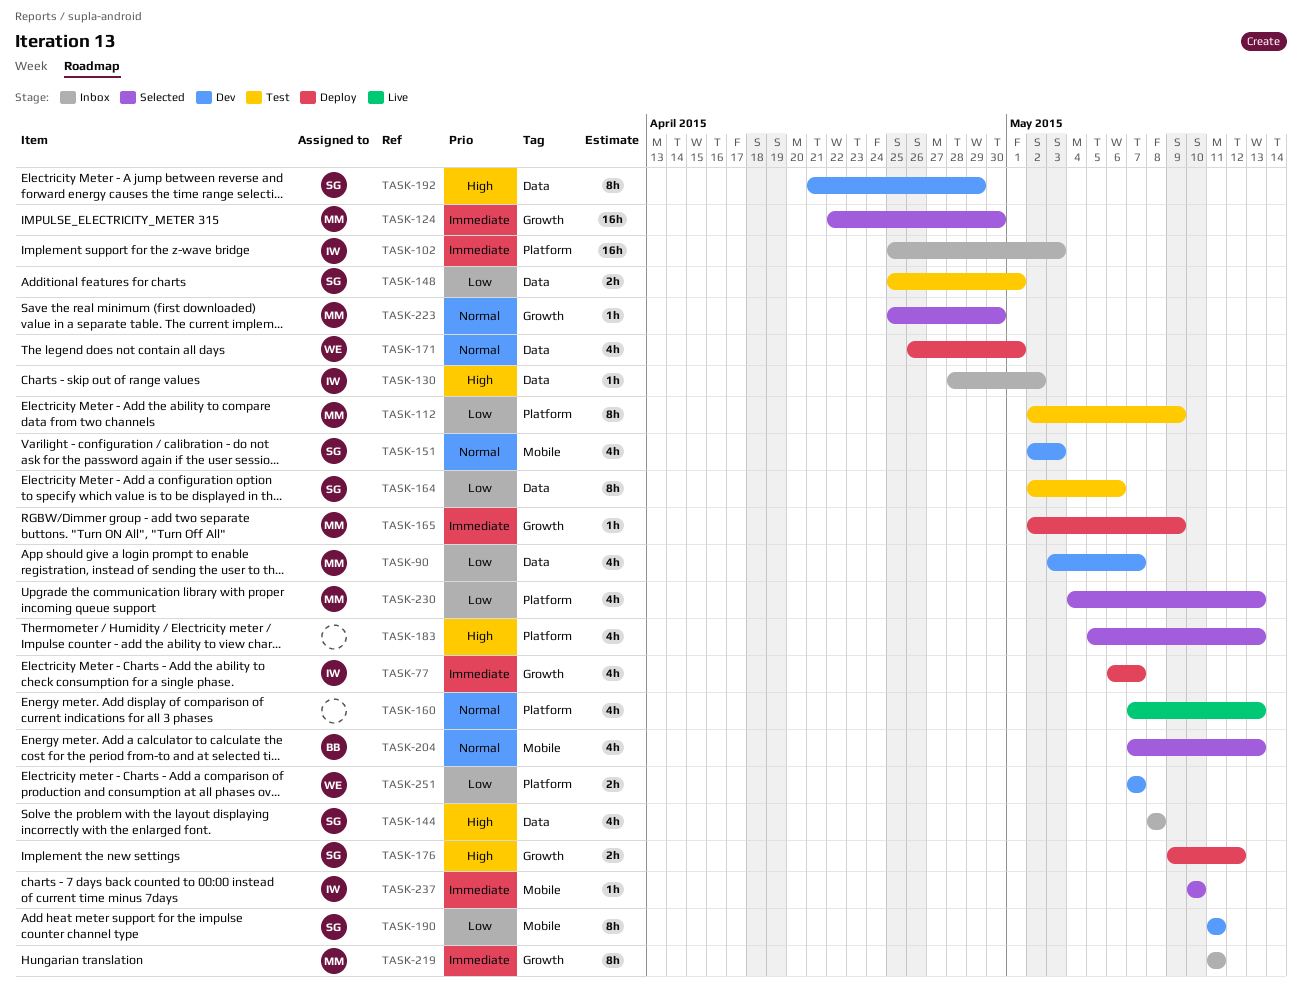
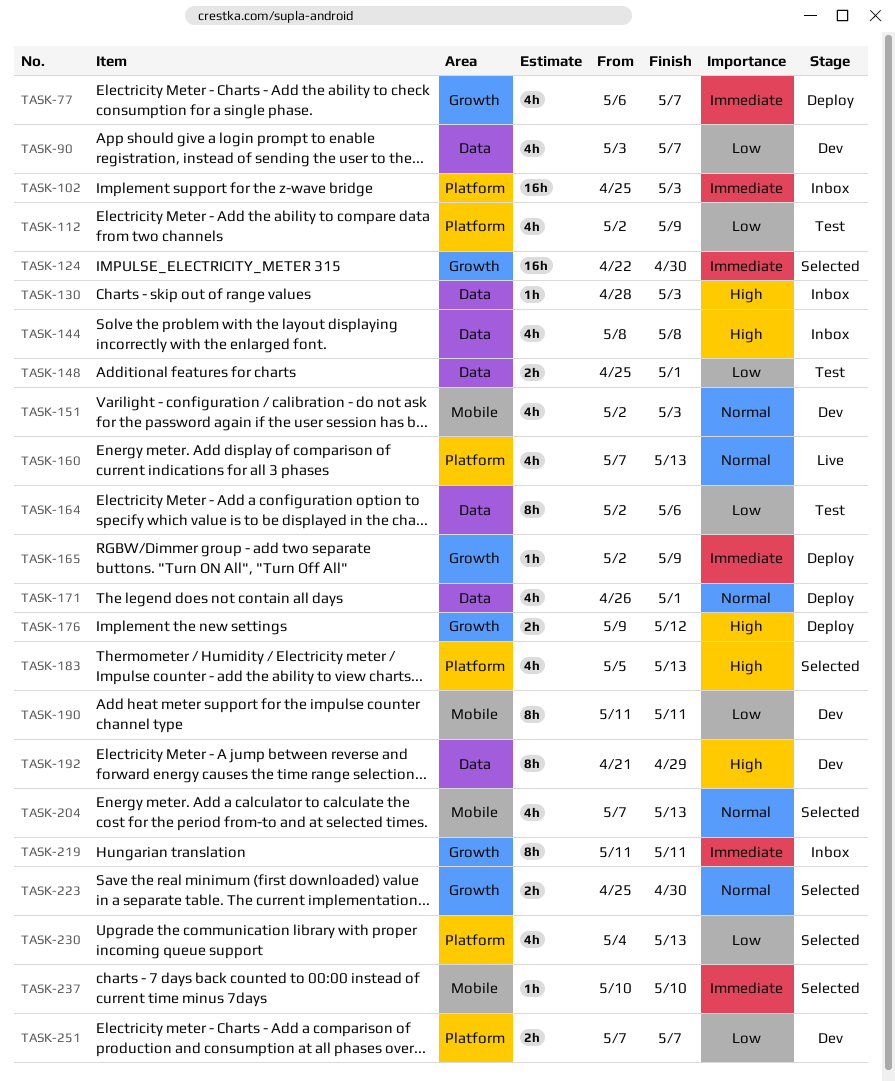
TASK-112, estimate: 8h -> 4h
TASK-130, due: May 2 -> May 3
TASK-223, estimate: 1h -> 2h

